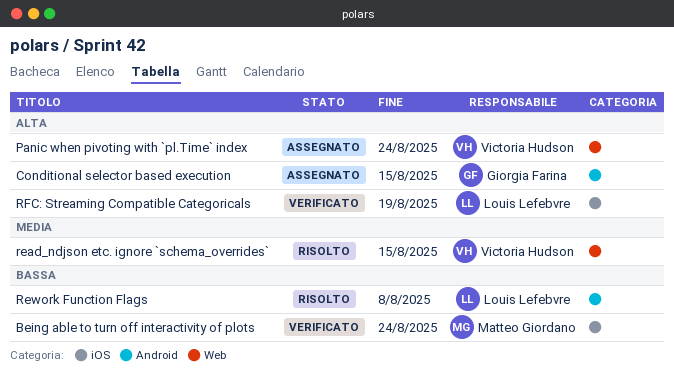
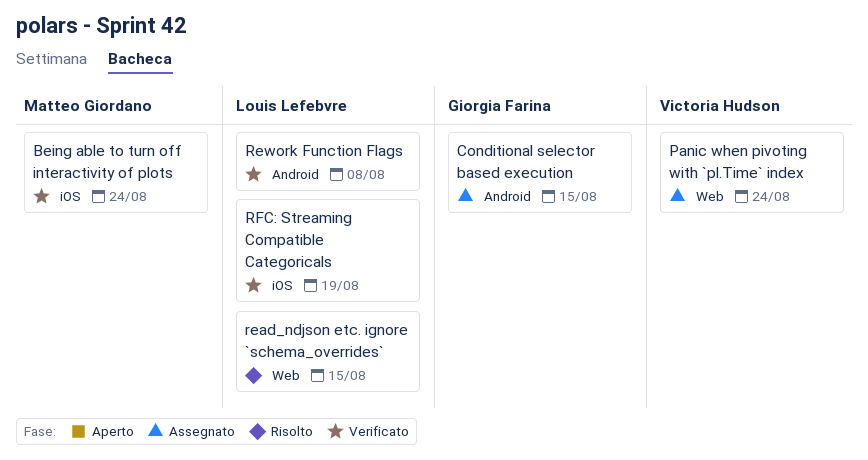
read_ndjson etc. ignore `schema_overrides`, owner: Victoria Hudson -> Louis Lefebvre
Rework Function Flags, status: Risolto -> Verificato

